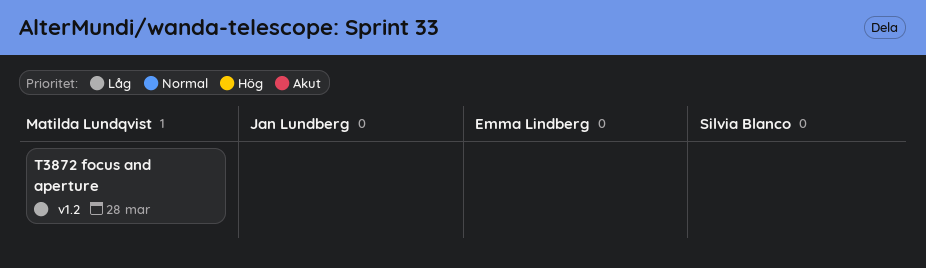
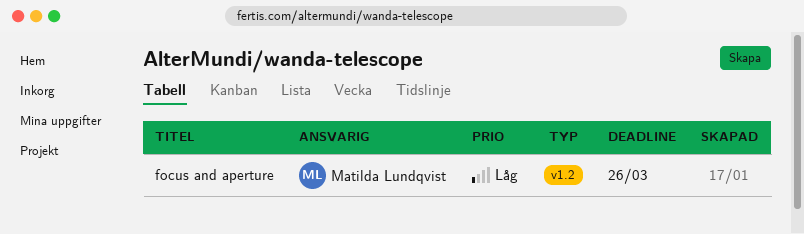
focus and aperture, due: Mar 28 -> Mar 26

